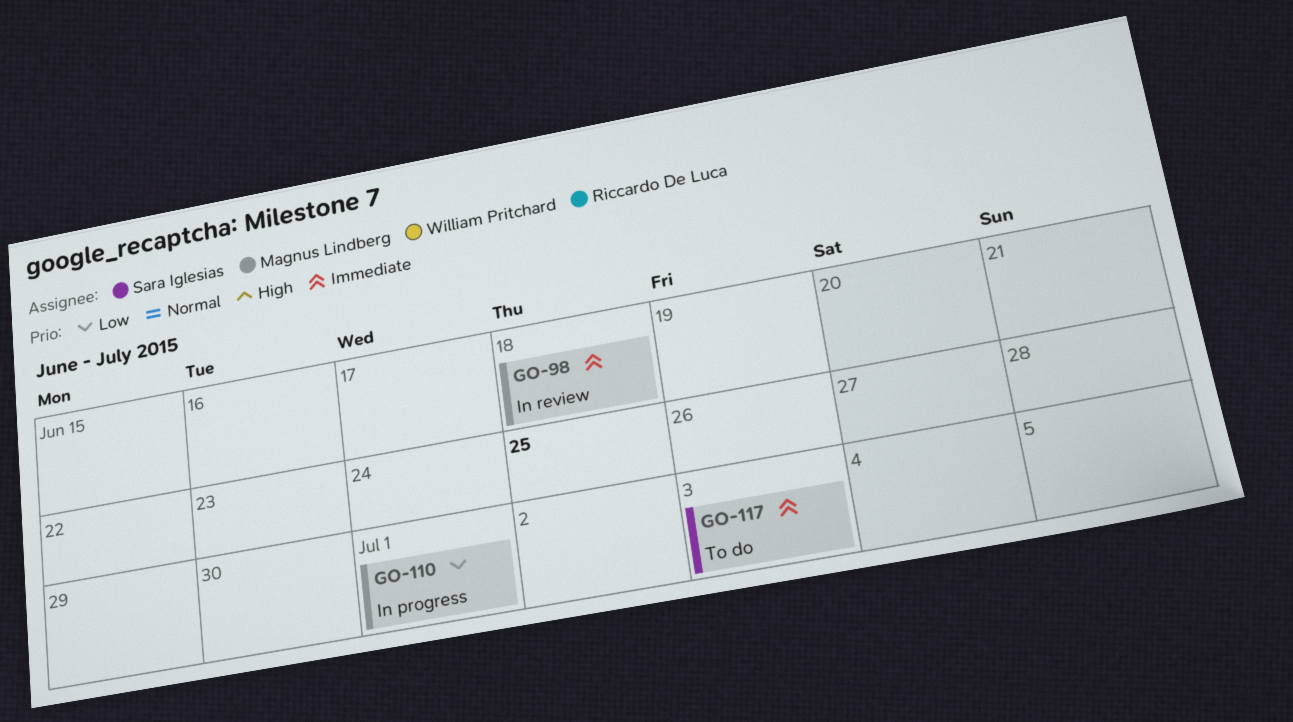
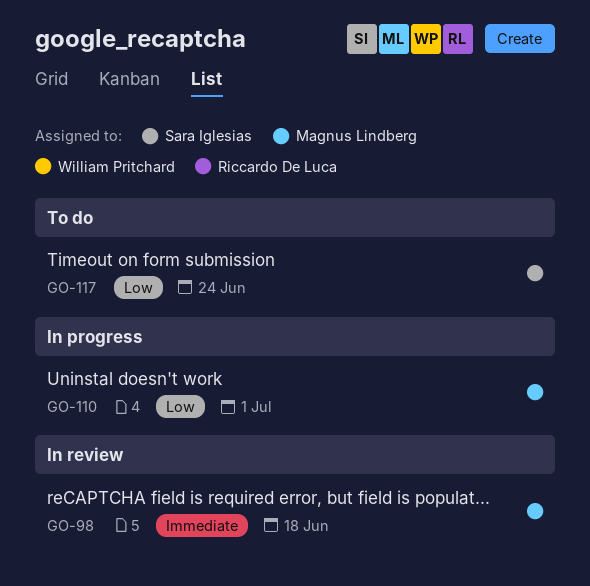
GO-117, priority: Immediate -> Low
GO-117, due: Jul 3 -> Jun 24

